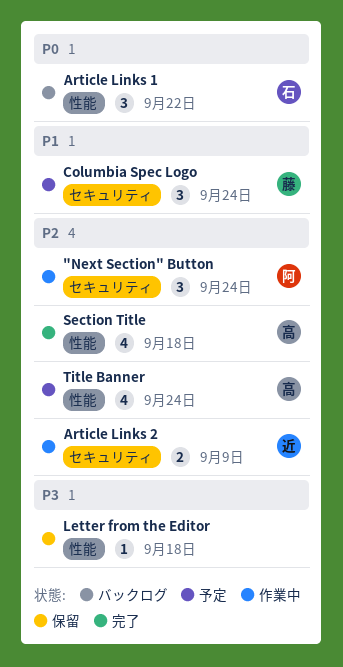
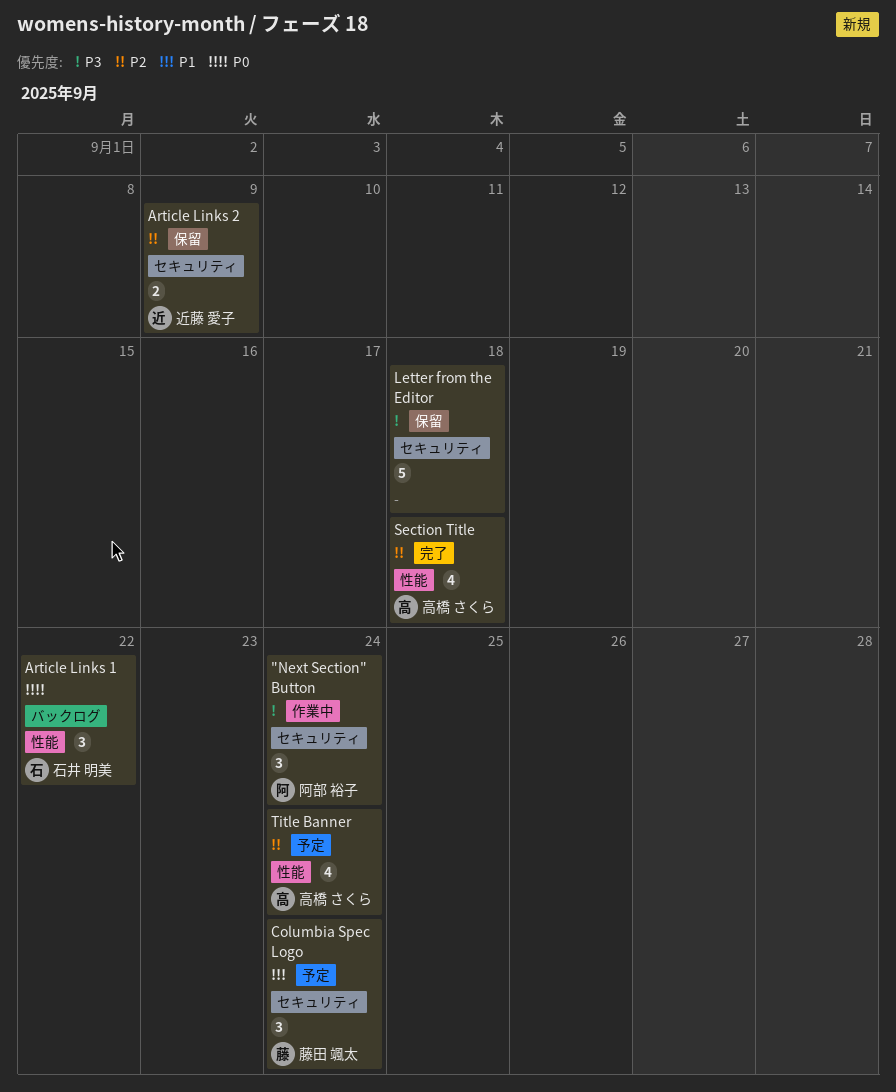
"Next Section" Button, priority: P2 -> P3
Article Links 2, status: 作業中 -> 保留
Letter from the Editor, label: 性能 -> セキュリティ
Letter from the Editor, estimate: 1 -> 5

